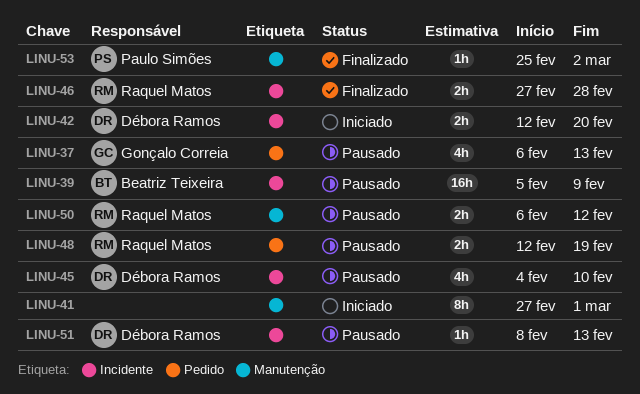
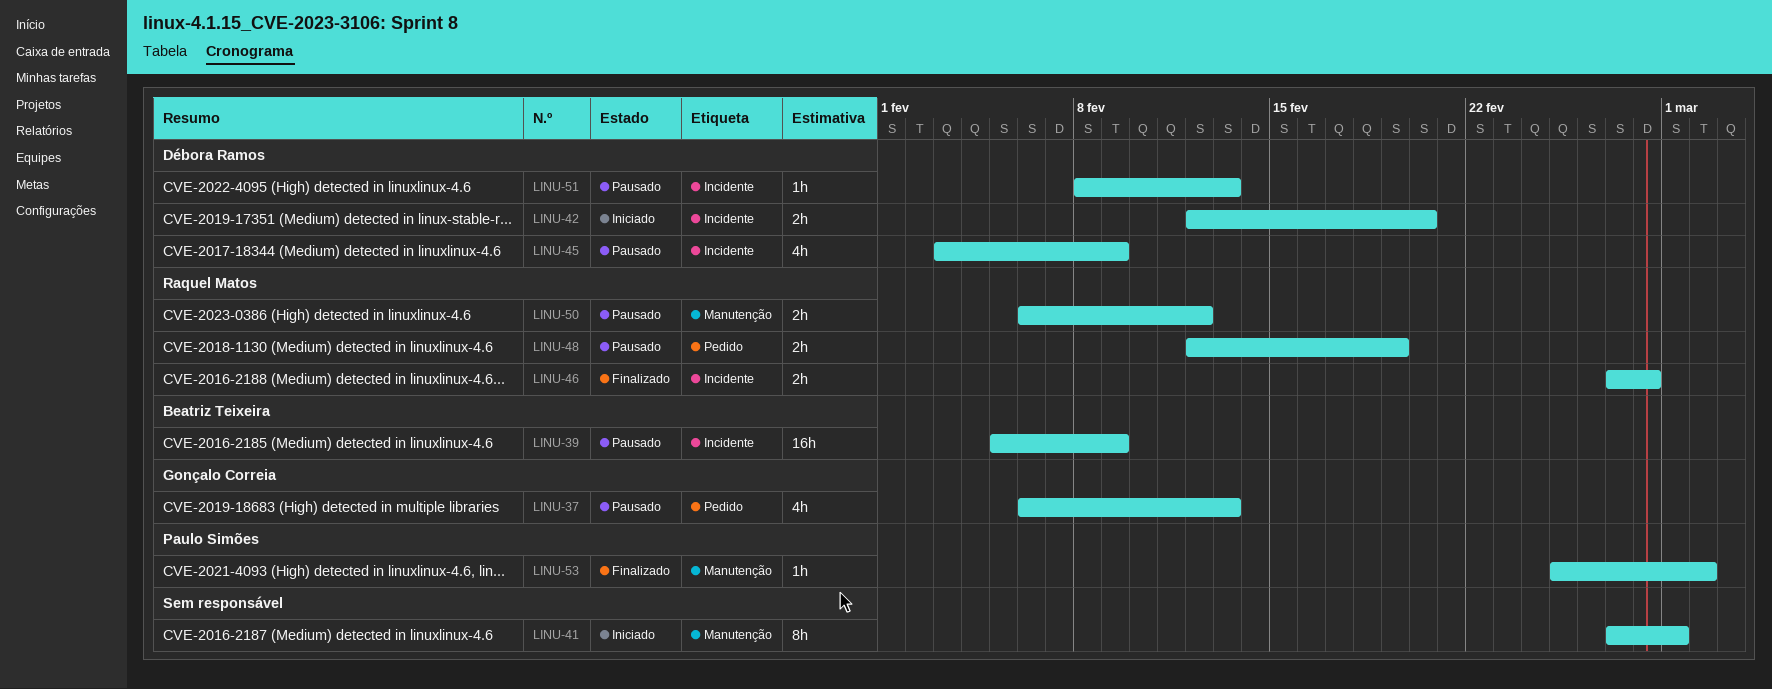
LINU-45, start: Feb 4 -> Feb 3
LINU-45, due: Feb 10 -> Feb 9

